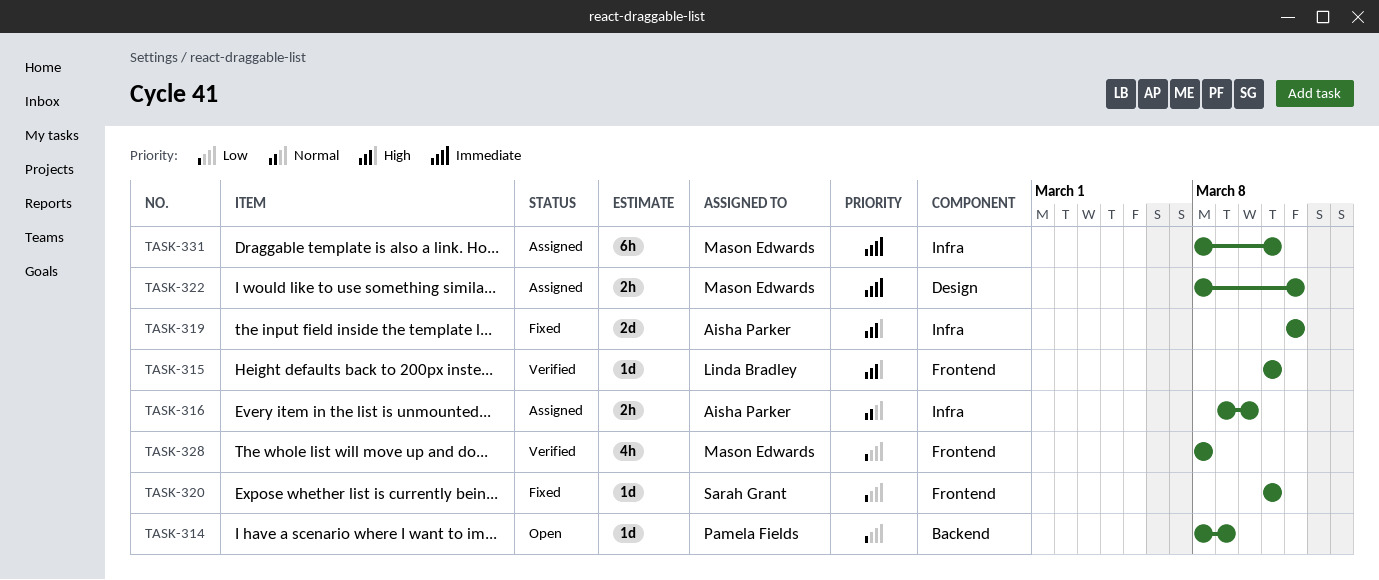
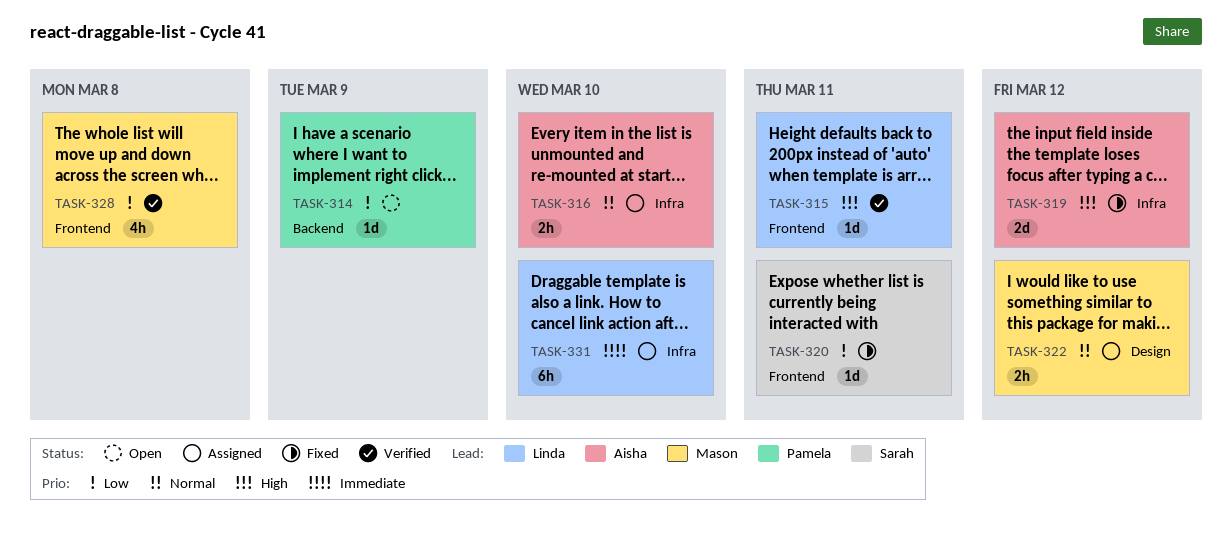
TASK-322, priority: Immediate -> Normal
TASK-331, owner: Mason Edwards -> Linda Bradley
TASK-331, due: Mar 11 -> Mar 10

